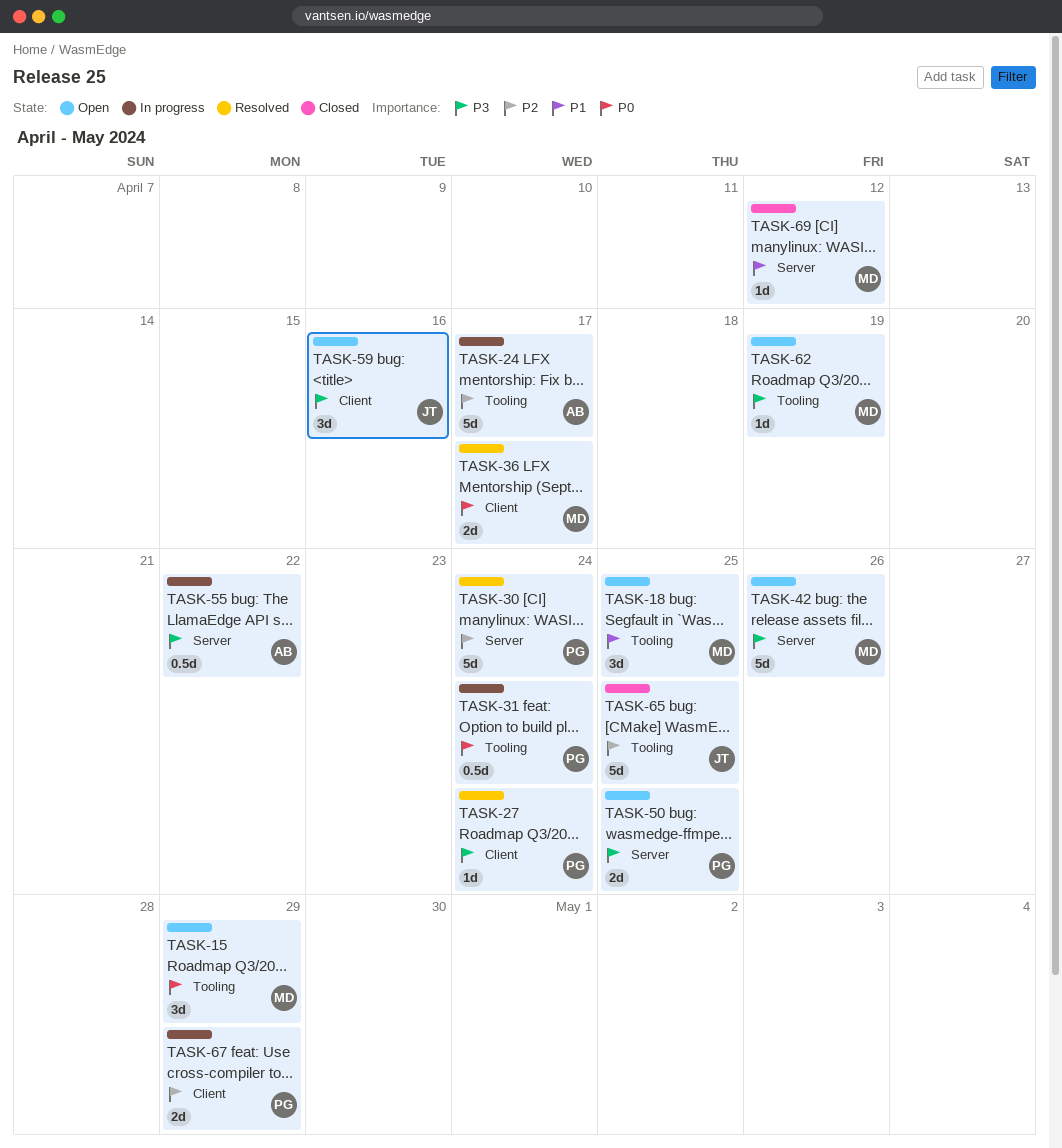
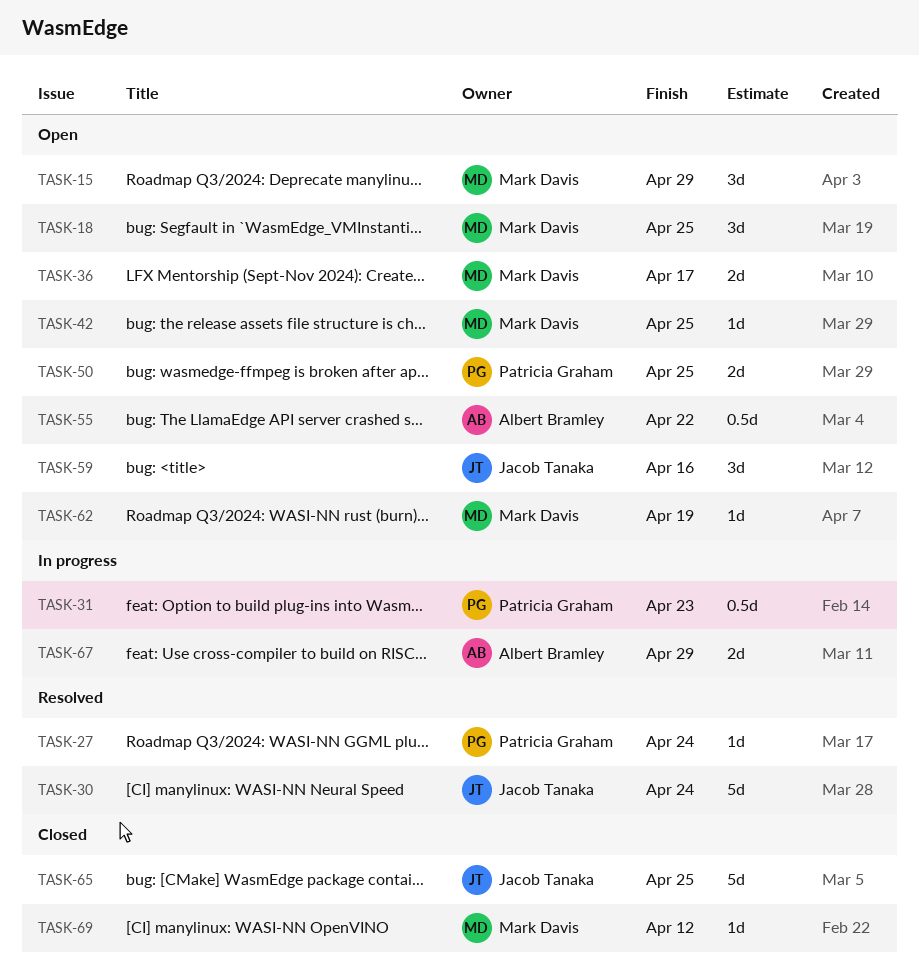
TASK-24: present -> none
TASK-30, owner: Patricia Graham -> Jacob Tanaka
TASK-31, due: Apr 24 -> Apr 23
TASK-36, status: Resolved -> Open
TASK-42, estimate: 5d -> 1d
TASK-42, due: Apr 26 -> Apr 25
TASK-55, status: In progress -> Open
TASK-67, owner: Patricia Graham -> Albert Bramley

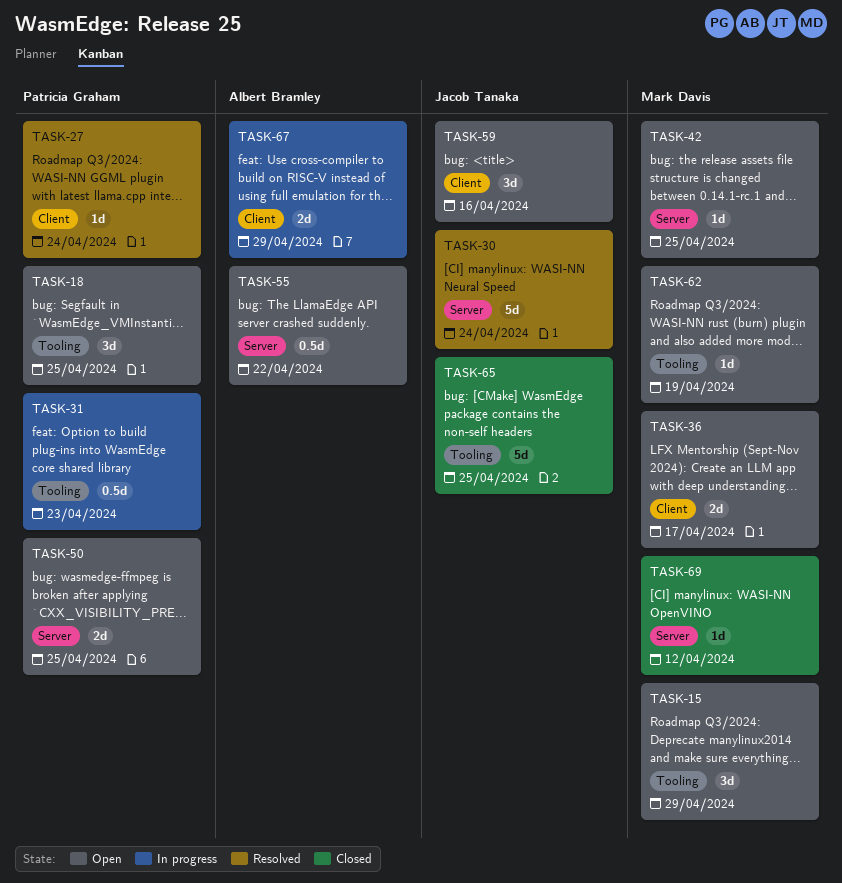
TASK-18, owner: Mark Davis -> Patricia Graham

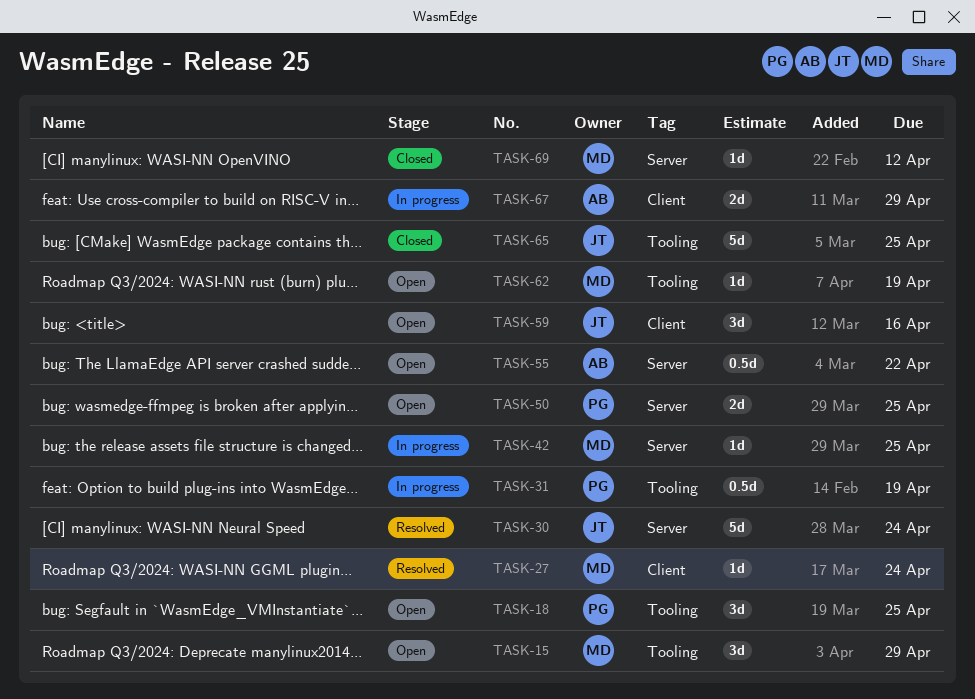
TASK-27, owner: Patricia Graham -> Mark Davis
TASK-31, due: Apr 23 -> Apr 19
TASK-36: present -> none
TASK-42, status: Open -> In progress

